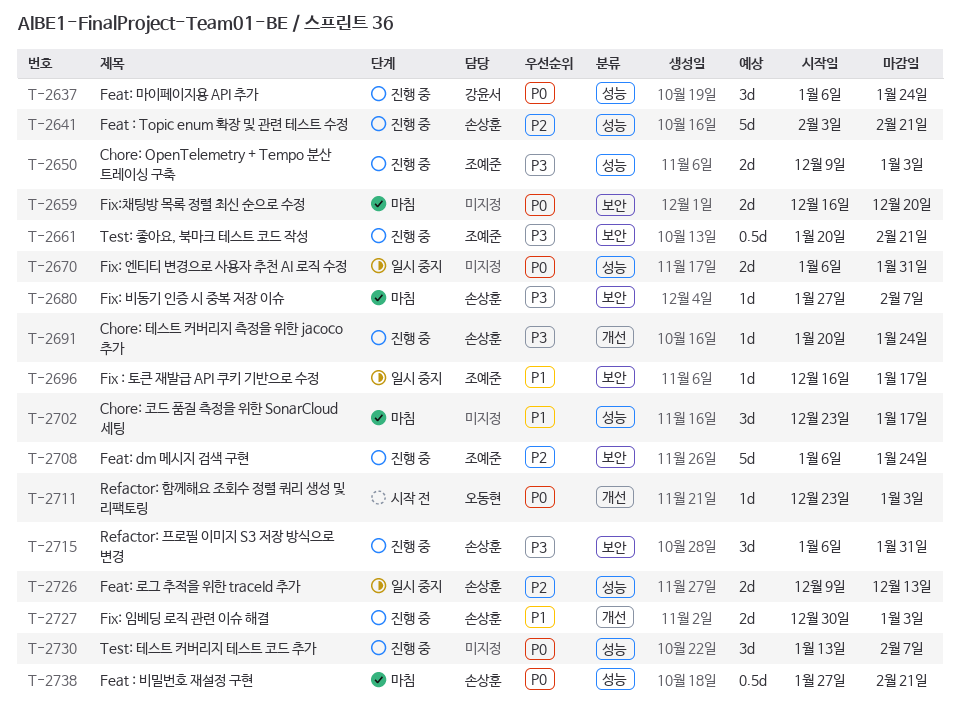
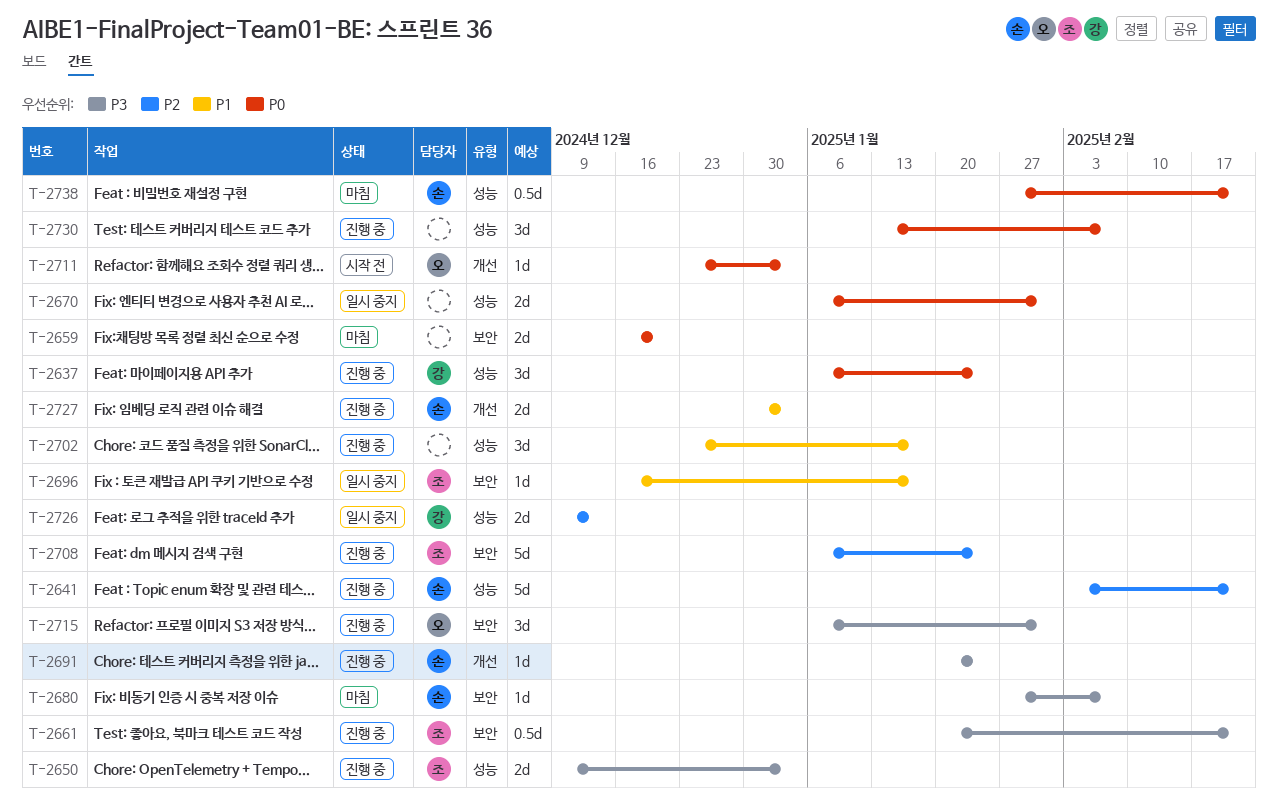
T-2702, status: 마침 -> 진행 중
T-2715, owner: 손상훈 -> 오동현
T-2726, owner: 손상훈 -> 강윤서

